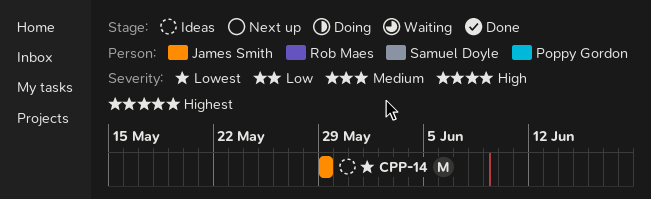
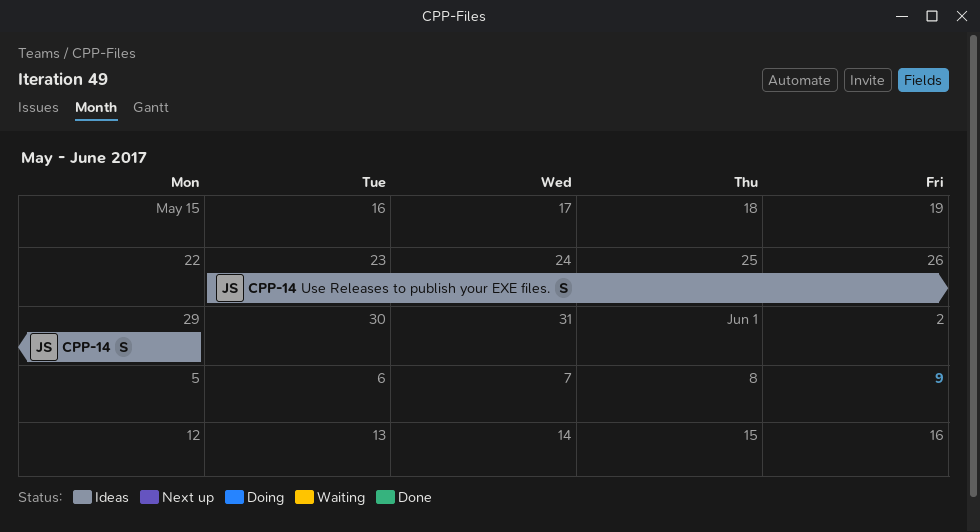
CPP-14, estimate: M -> S
CPP-14, start: May 29 -> May 23

